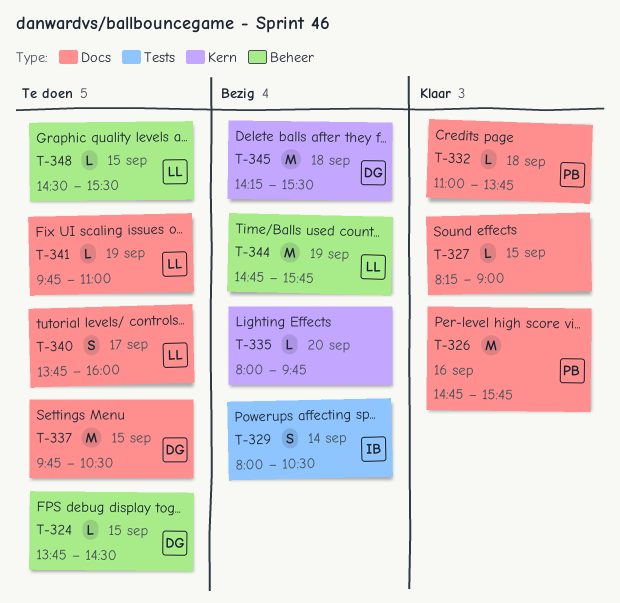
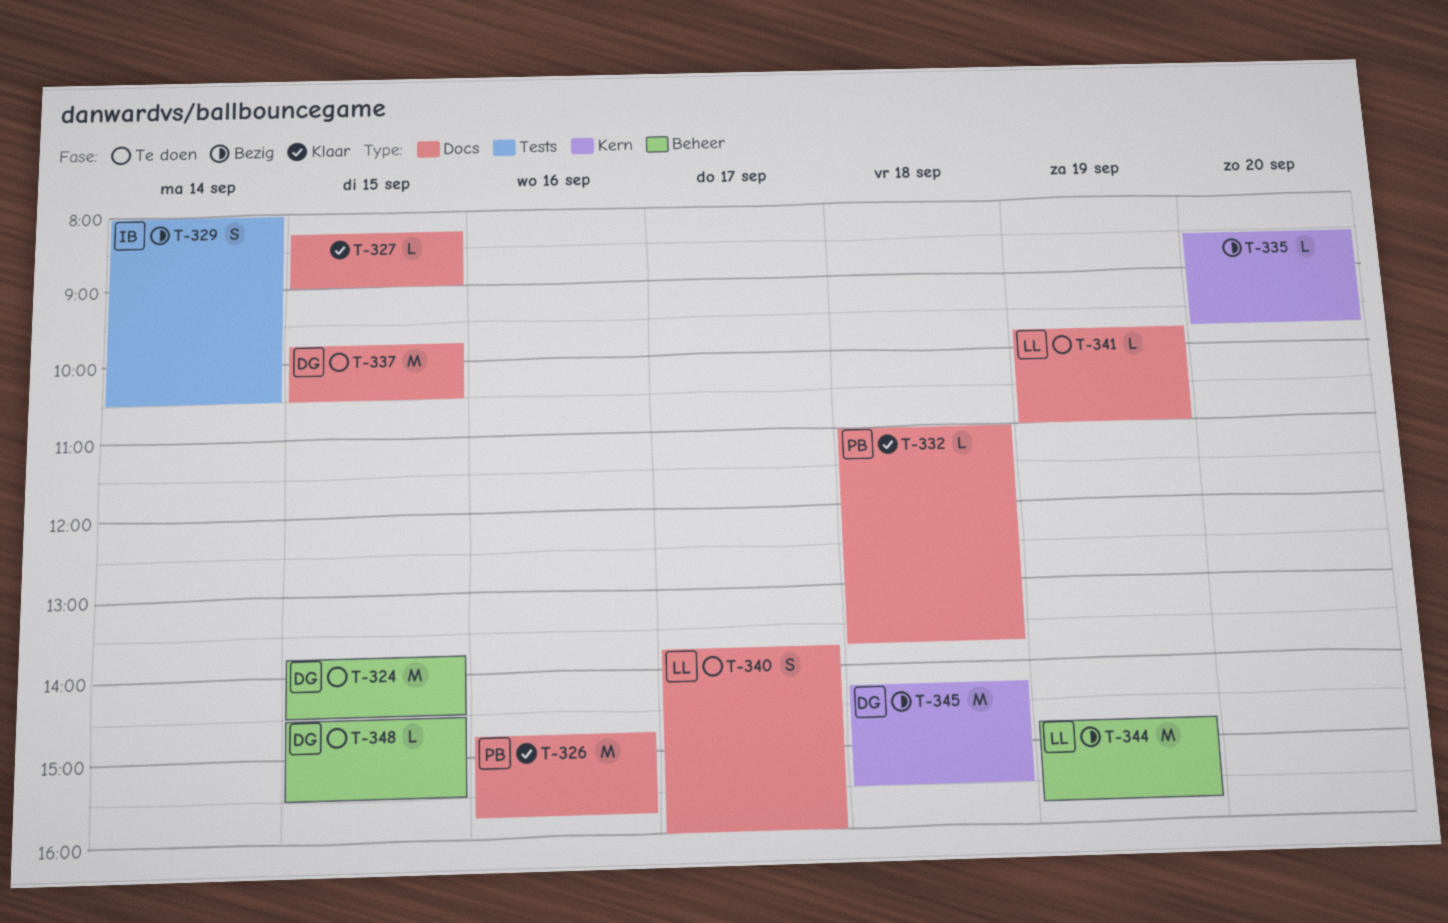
T-324, estimate: L -> M
T-335, begins: 08:00 -> 08:30
T-348, owner: LL -> DG

